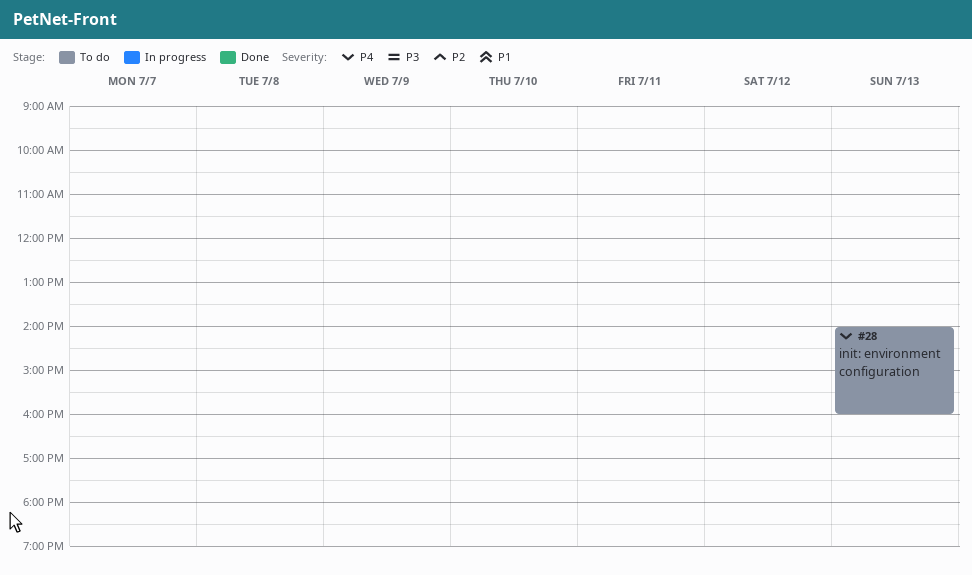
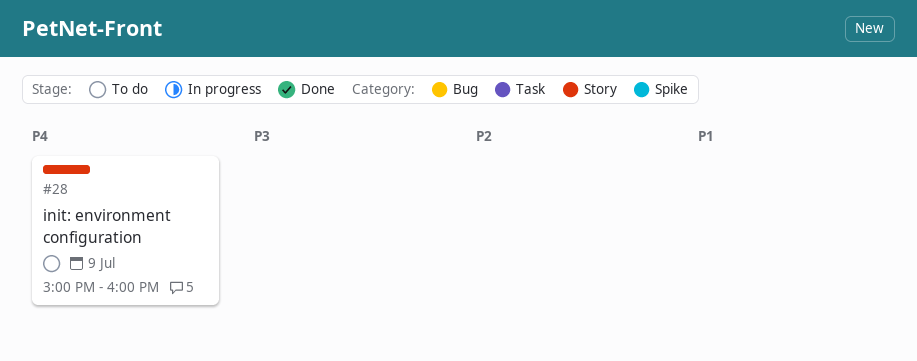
#28, day: Jul 13 -> Jul 9
#28, begins: 14:00 -> 15:00

